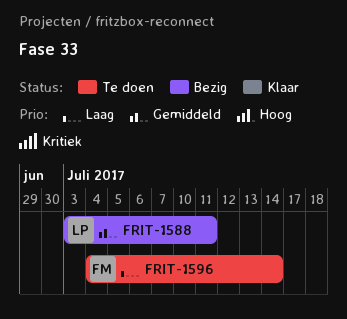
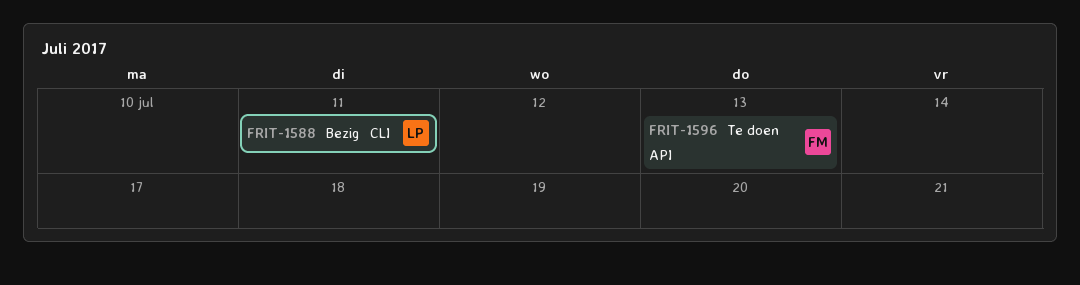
FRIT-1596, due: Jul 14 -> Jul 13

